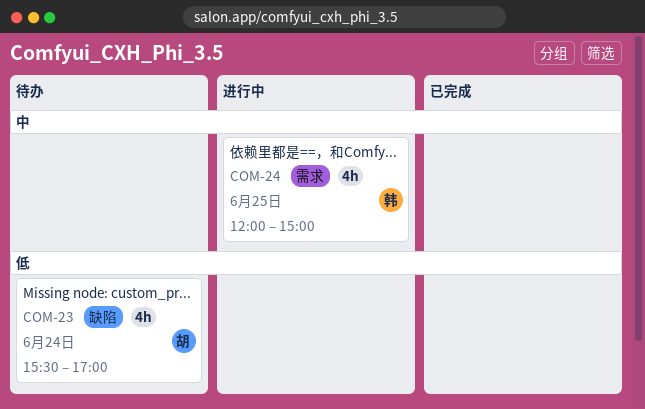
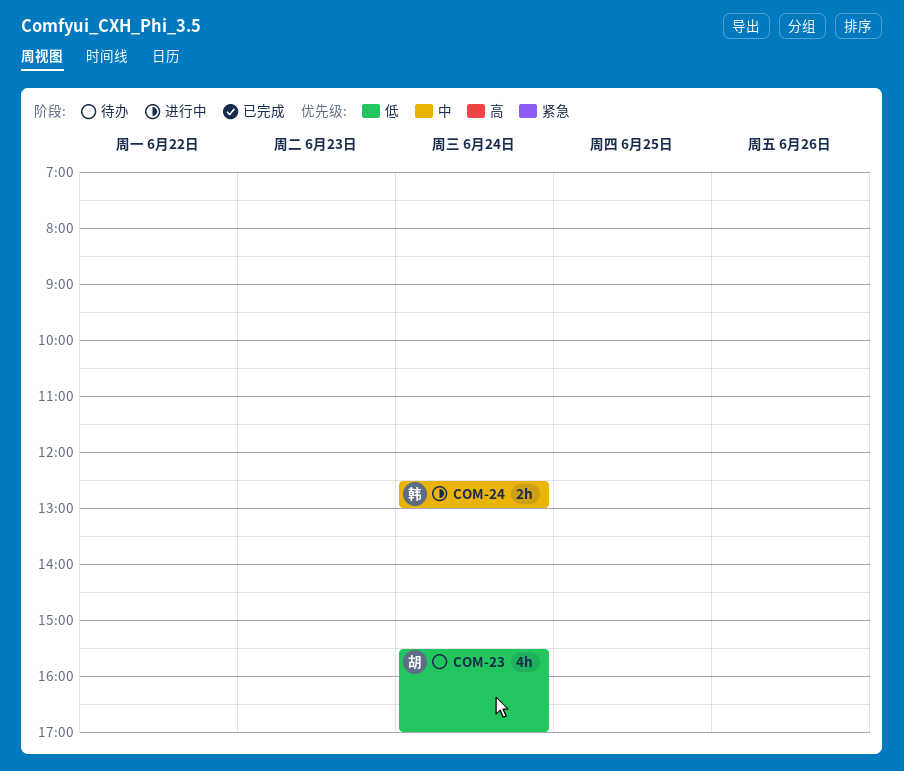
COM-24, estimate: 4h -> 2h
COM-24, day: Jun 25 -> Jun 24
COM-24, begins: 12:00 -> 12:30
COM-24, ends: 15:00 -> 13:00

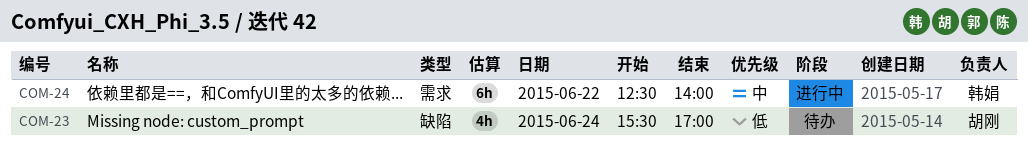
COM-24, estimate: 2h -> 6h
COM-24, day: Jun 24 -> Jun 22
COM-24, ends: 13:00 -> 14:00

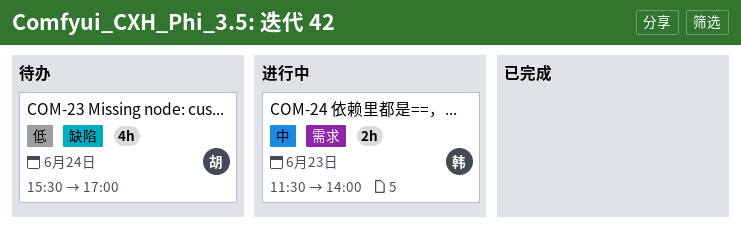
COM-24, estimate: 6h -> 2h
COM-24, day: Jun 22 -> Jun 23
COM-24, begins: 12:30 -> 11:30

